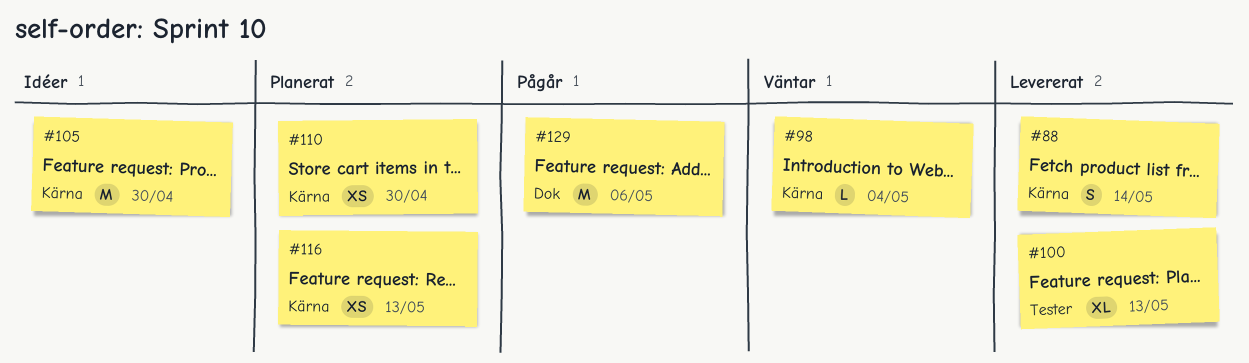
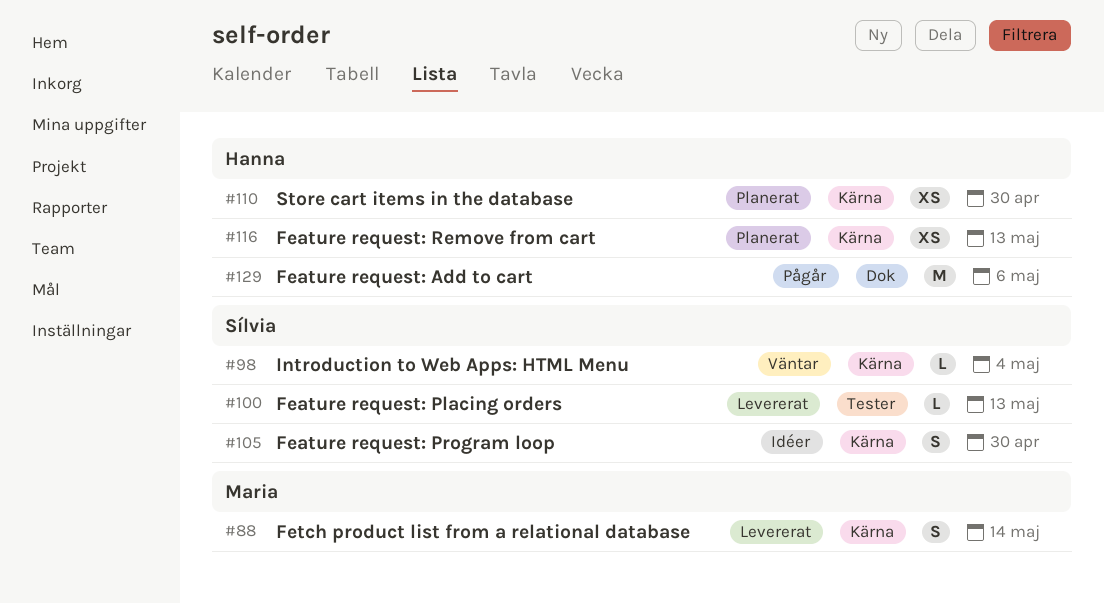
#100, estimate: XL -> L
#105, estimate: M -> S

